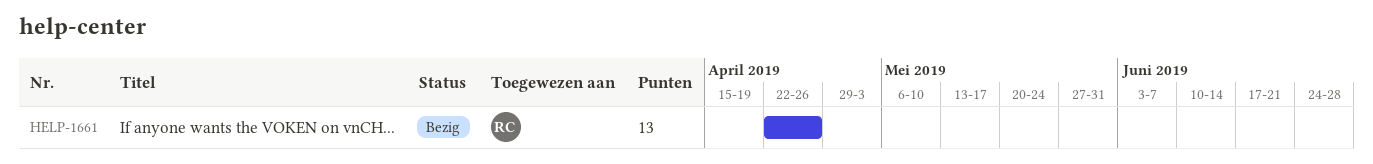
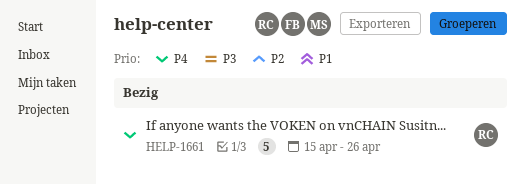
HELP-1661, estimate: 13 -> 5
HELP-1661, start: Apr 22 -> Apr 15

